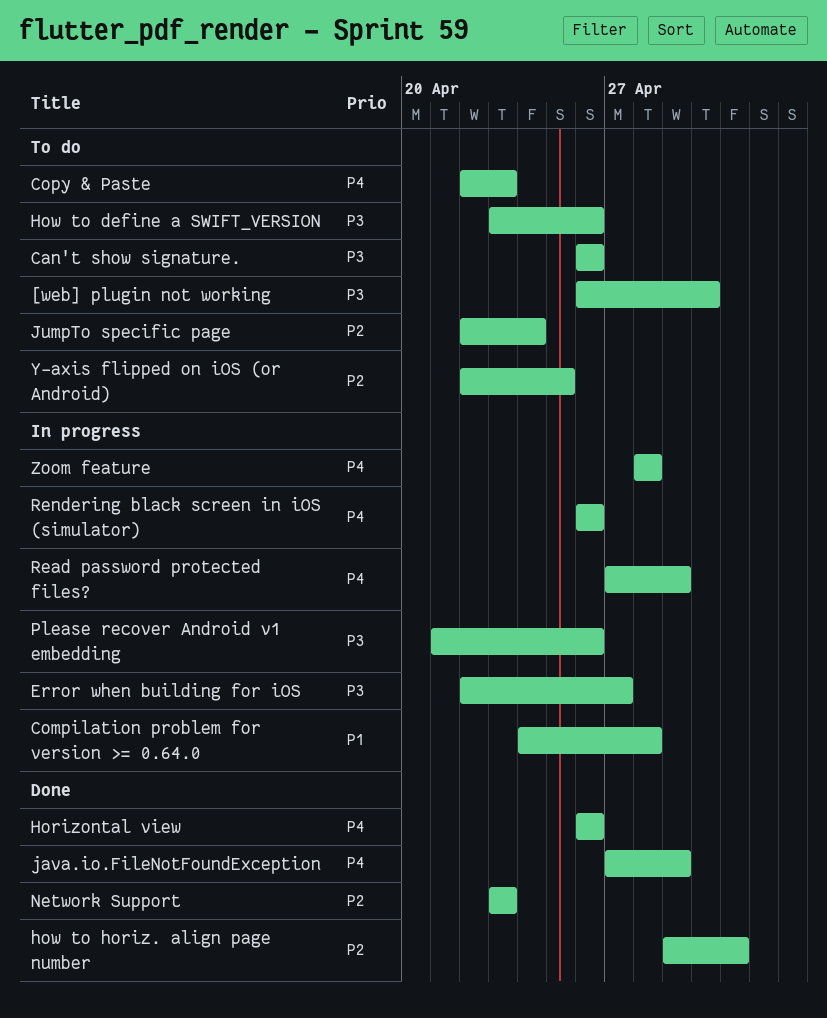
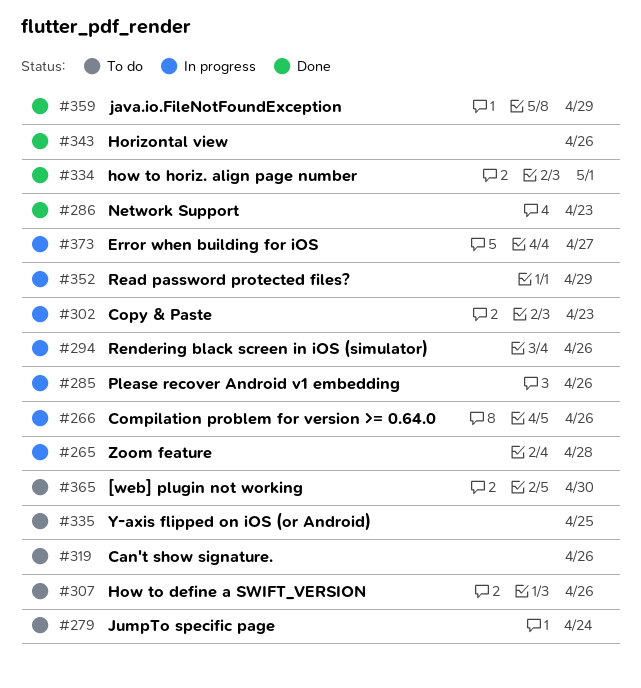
Compilation problem for version >= 0.64.0, due: Apr 28 -> Apr 26
Copy & Paste, status: To do -> In progress

